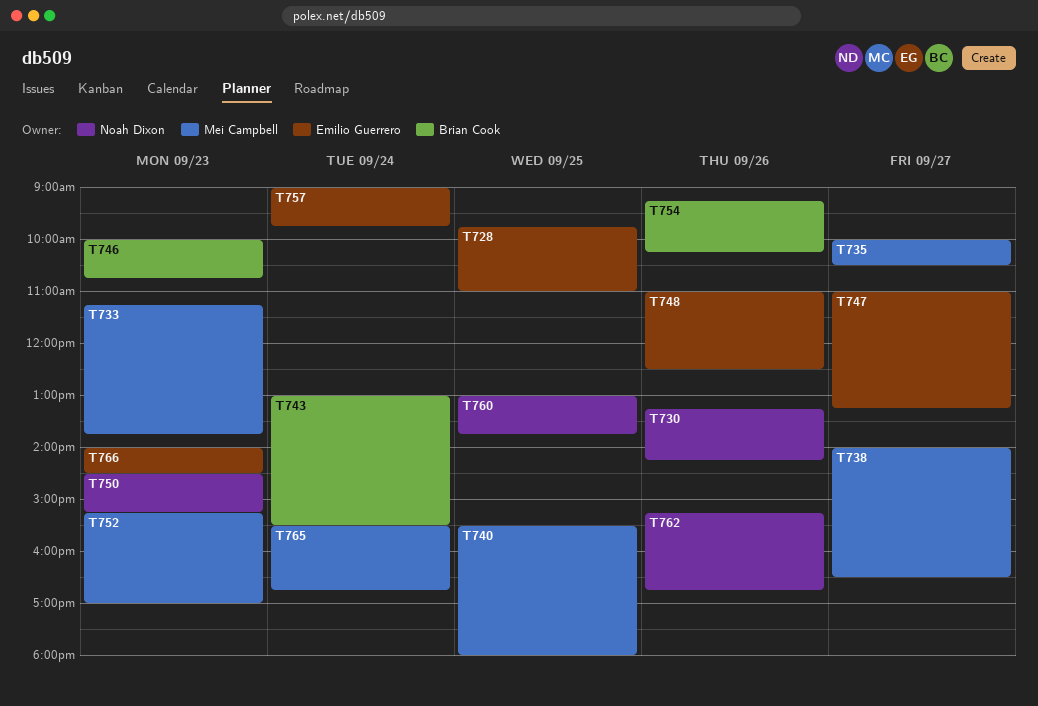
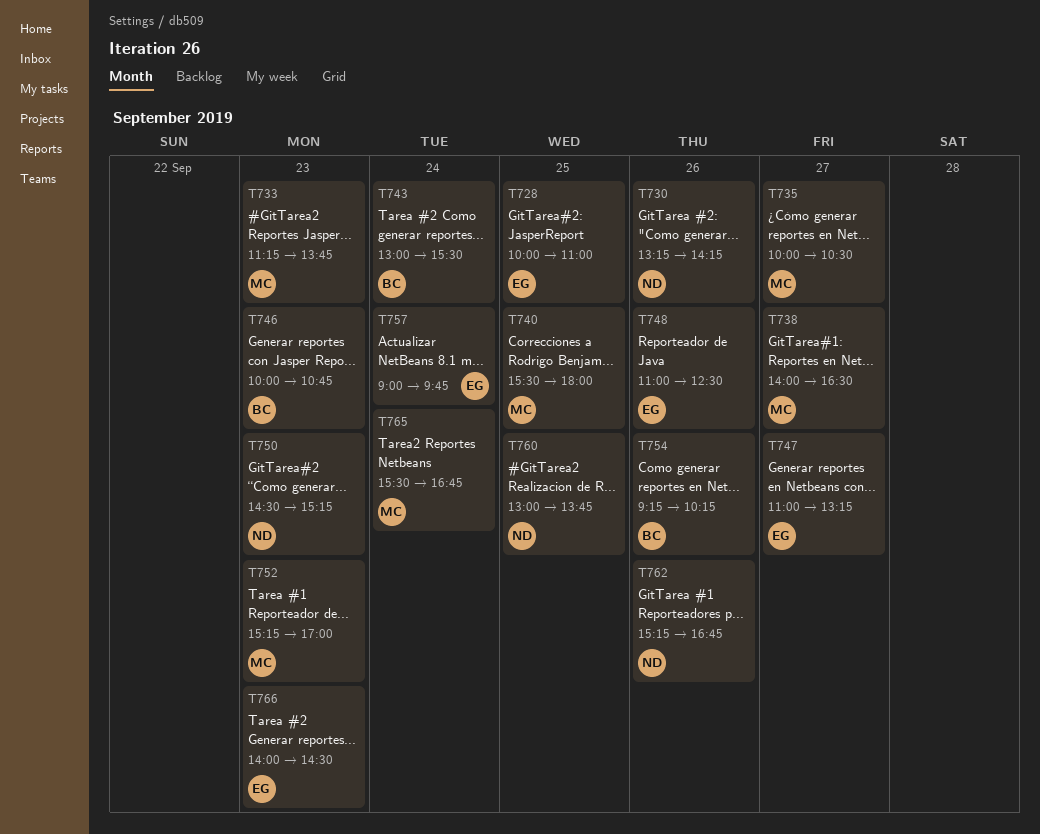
T728, begins: 09:45 -> 10:00

